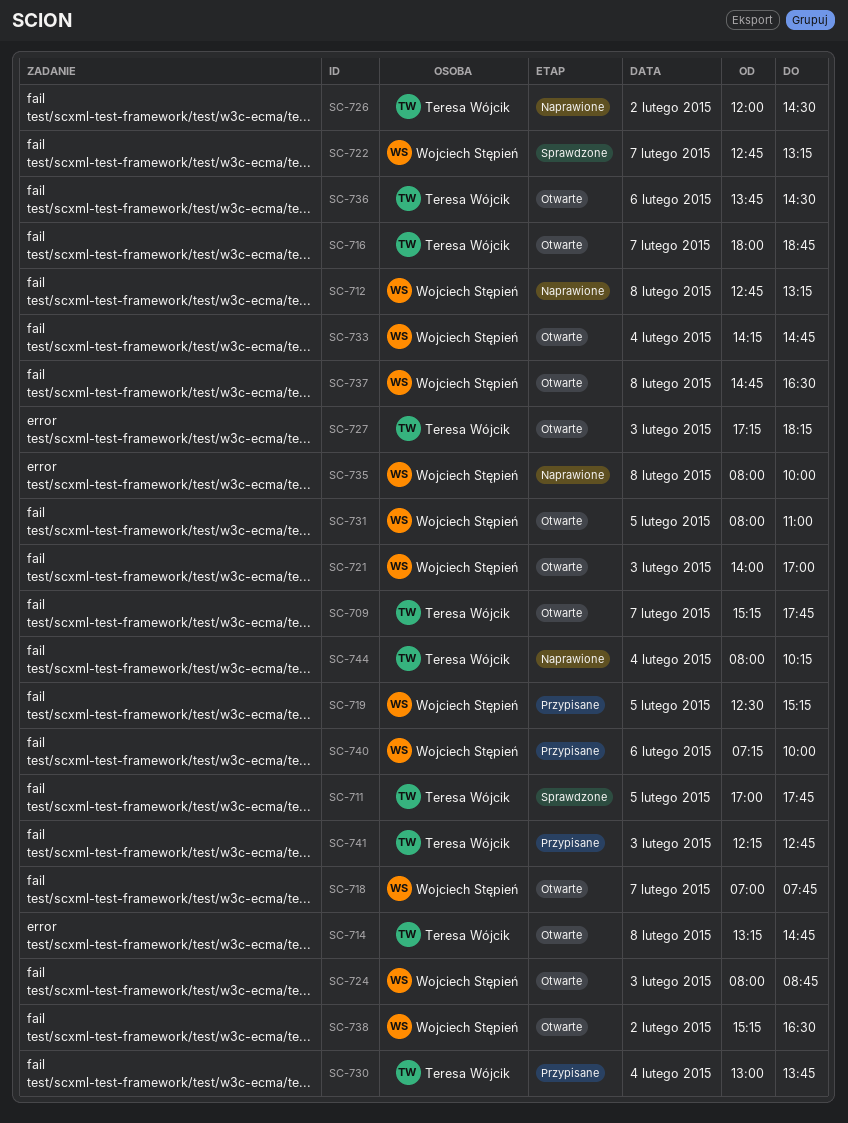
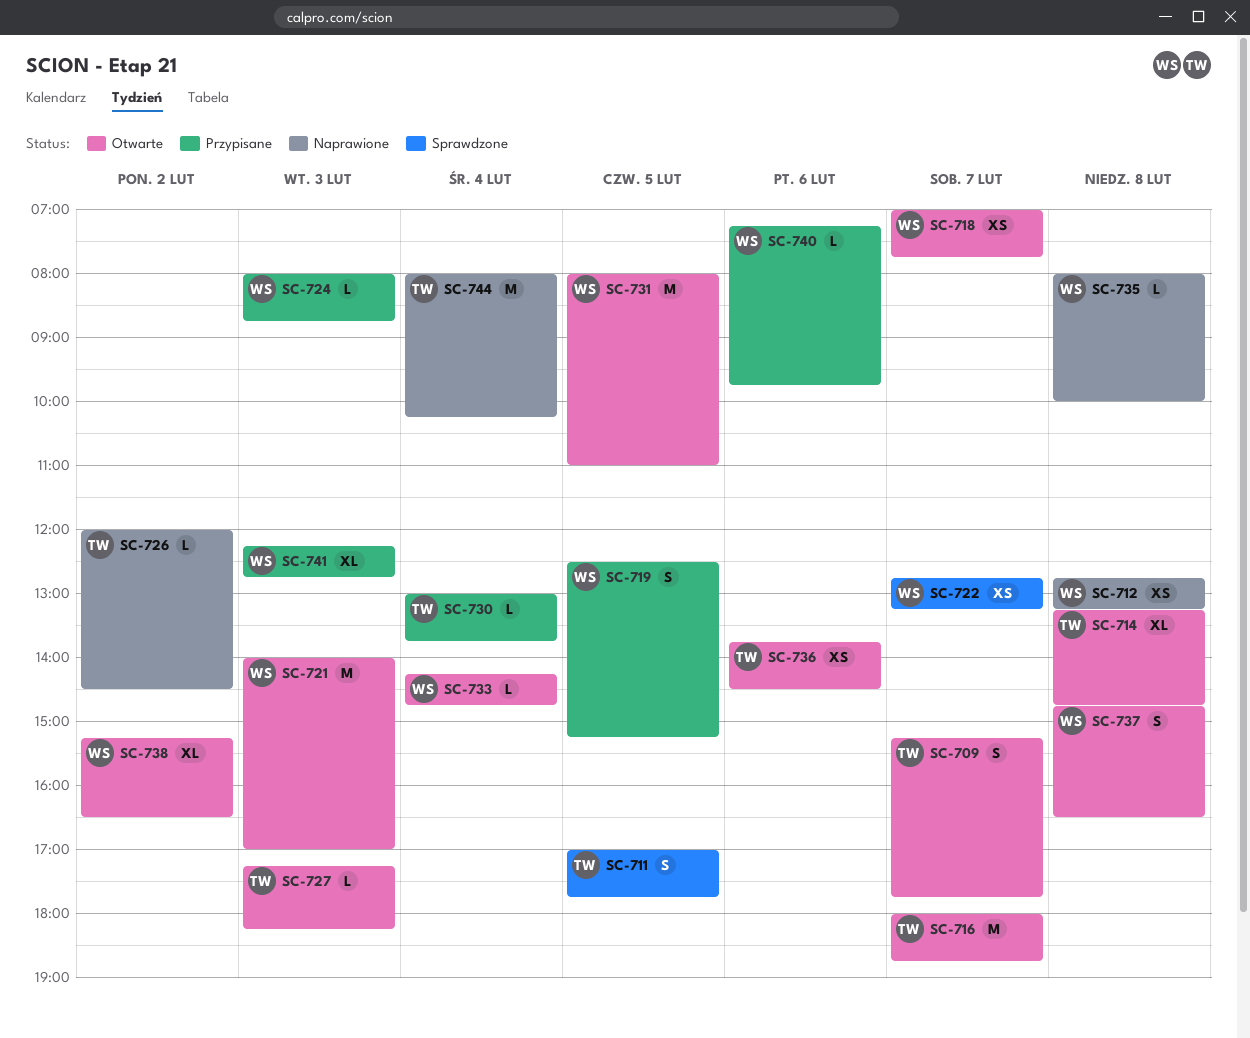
SC-724, status: Otwarte -> Przypisane
SC-740, ends: 10:00 -> 09:45
SC-741, owner: Teresa Wójcik -> Wojciech Stępień

